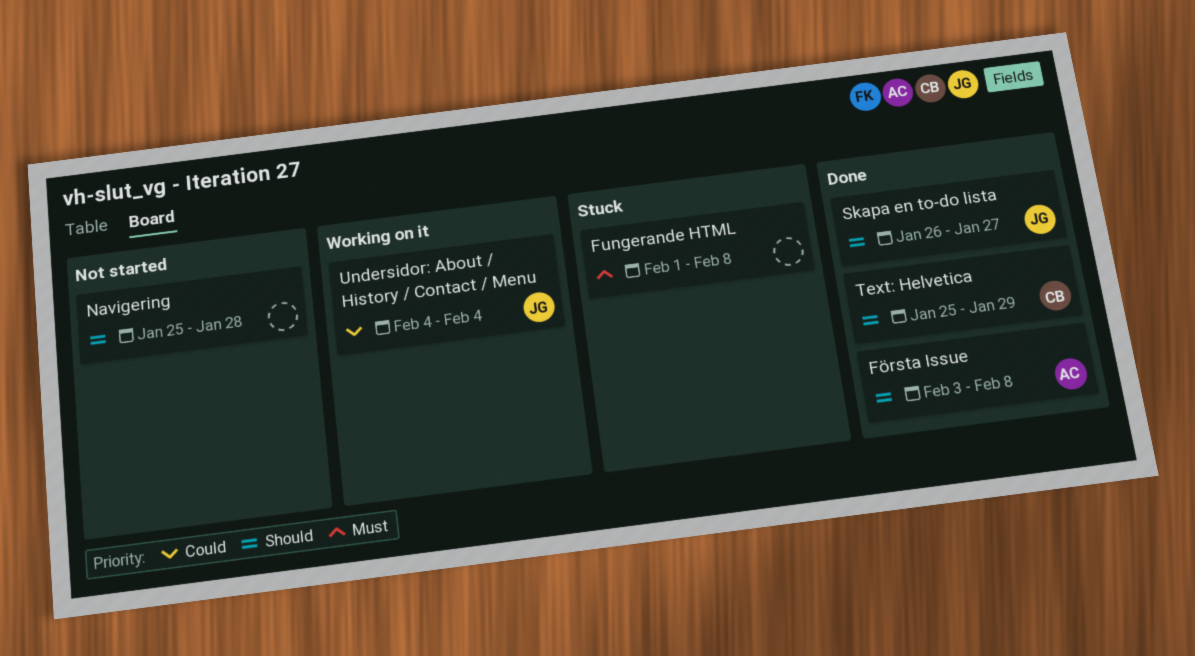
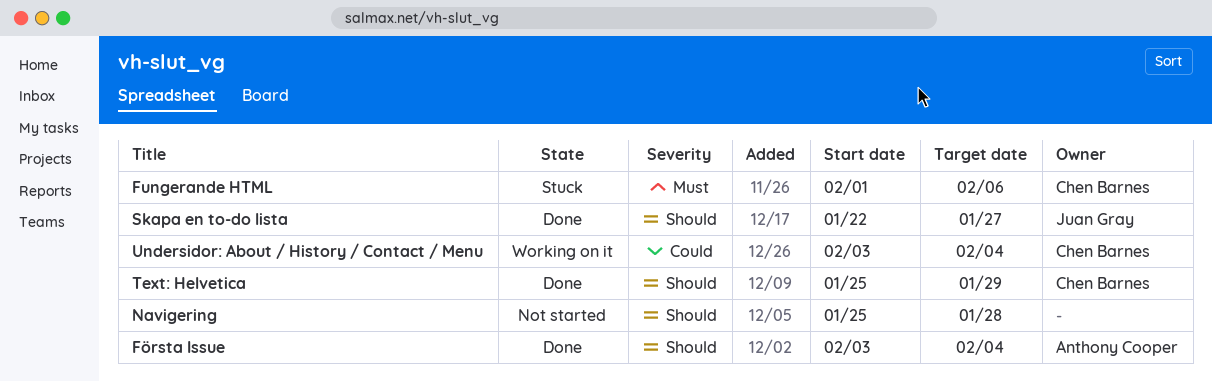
Fungerande HTML, owner: none -> Chen Barnes
Fungerande HTML, due: Feb 8 -> Feb 6
Första Issue, due: Feb 8 -> Feb 4
Skapa en to-do lista, start: Jan 26 -> Jan 22
Undersidor: About / History / Contact / Menu, owner: Juan Gray -> Chen Barnes
Undersidor: About / History / Contact / Menu, start: Feb 4 -> Feb 3

